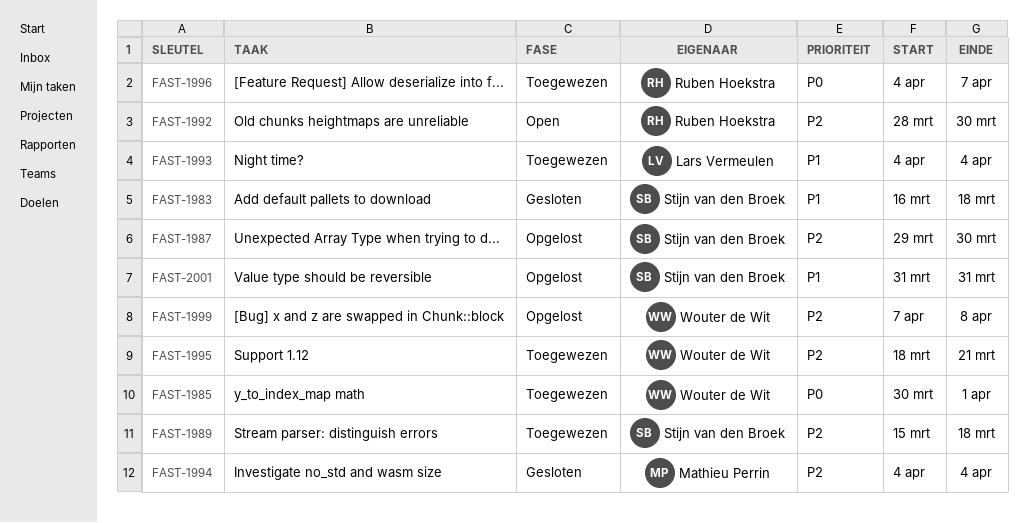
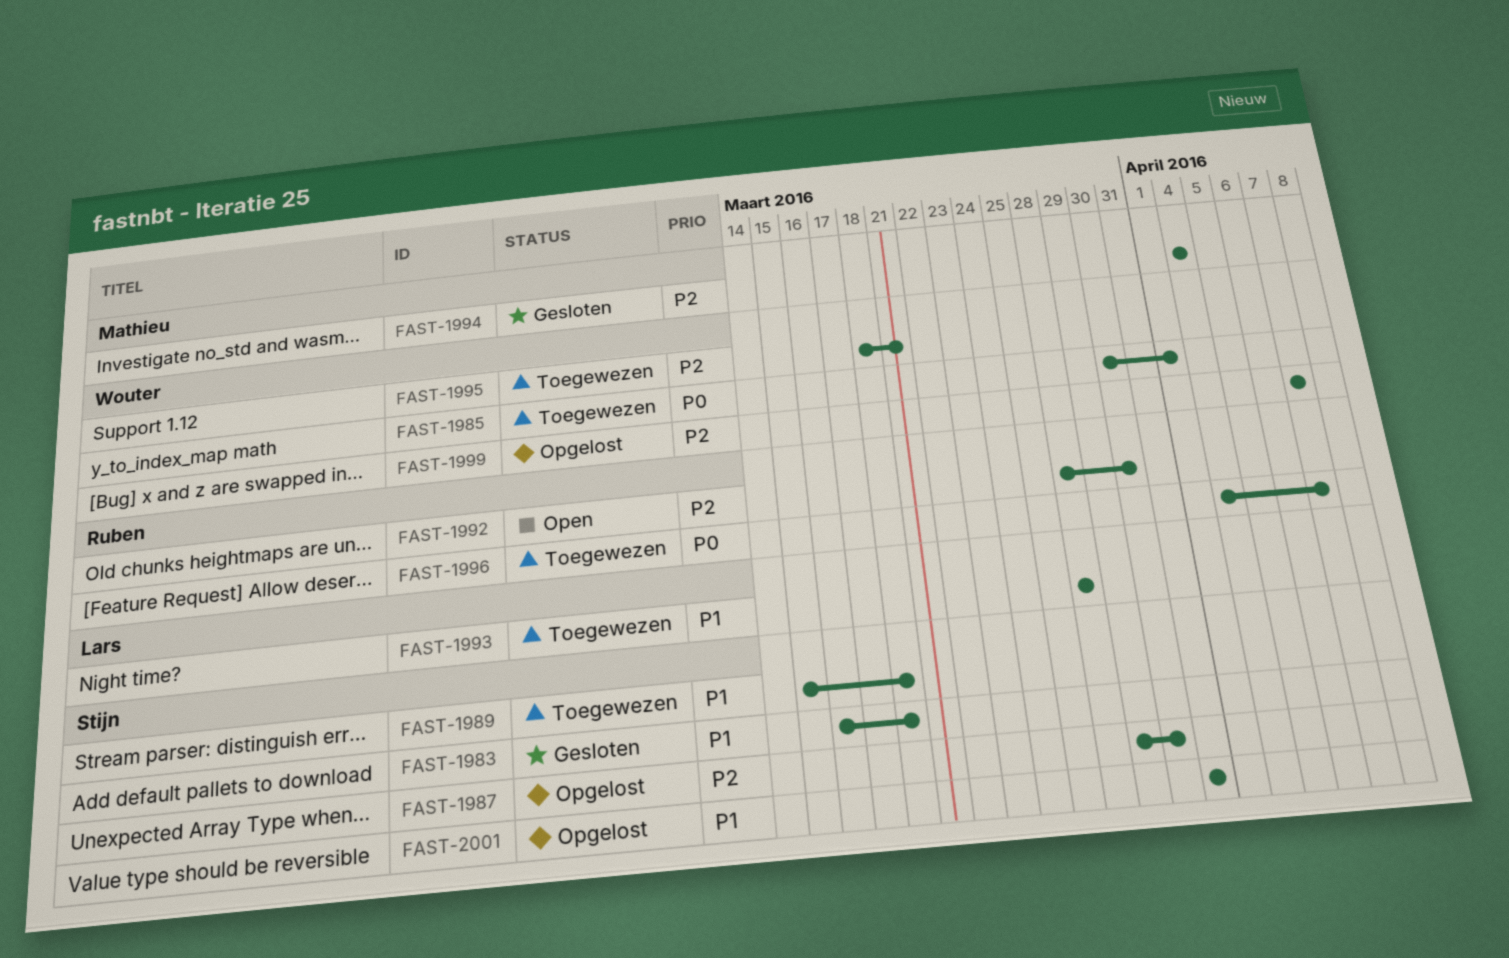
FAST-1989, priority: P2 -> P1
FAST-1993, start: Apr 4 -> Mar 28
FAST-1993, due: Apr 4 -> Mar 28
FAST-1999, due: Apr 8 -> Apr 7

